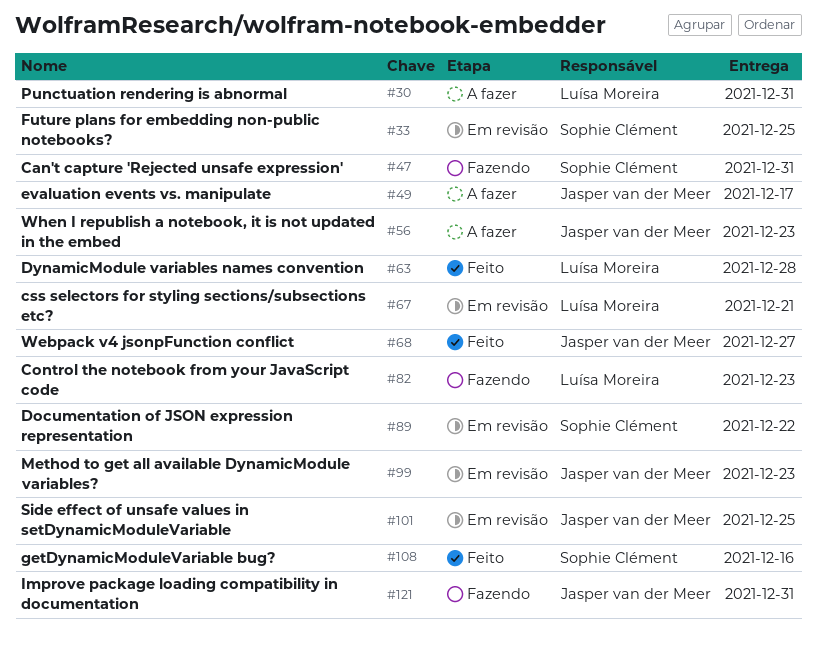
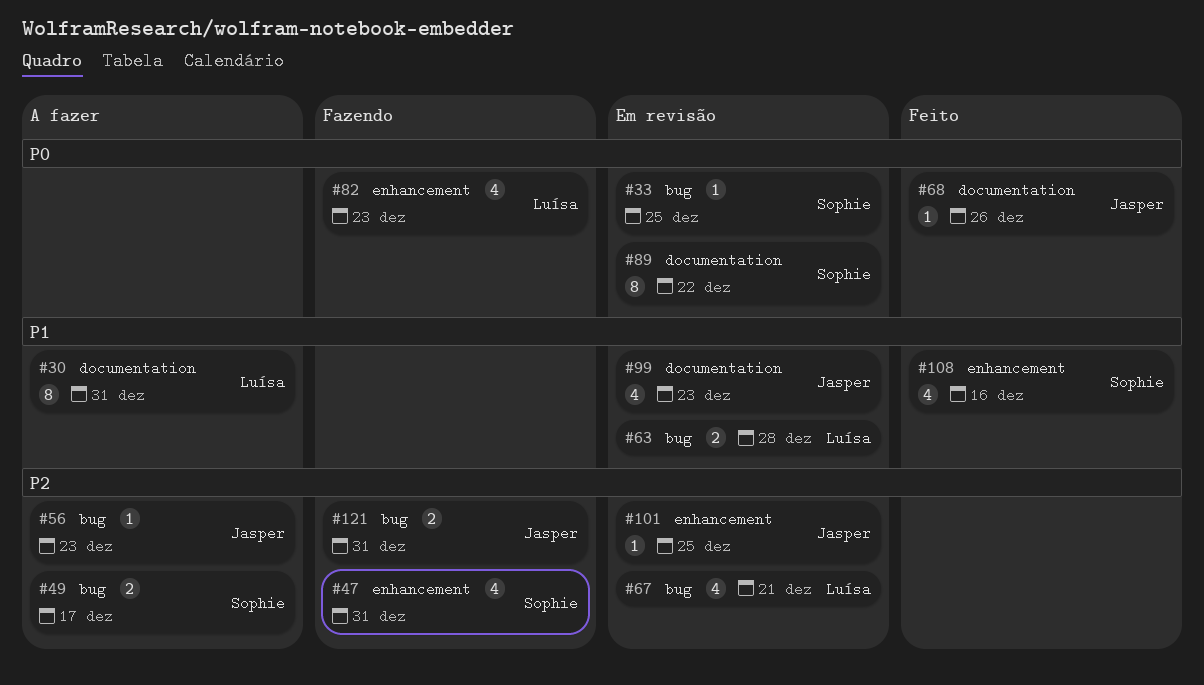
#49, owner: Jasper van der Meer -> Sophie Clément
#63, status: Feito -> Em revisão
#68, due: Dec 27 -> Dec 26

